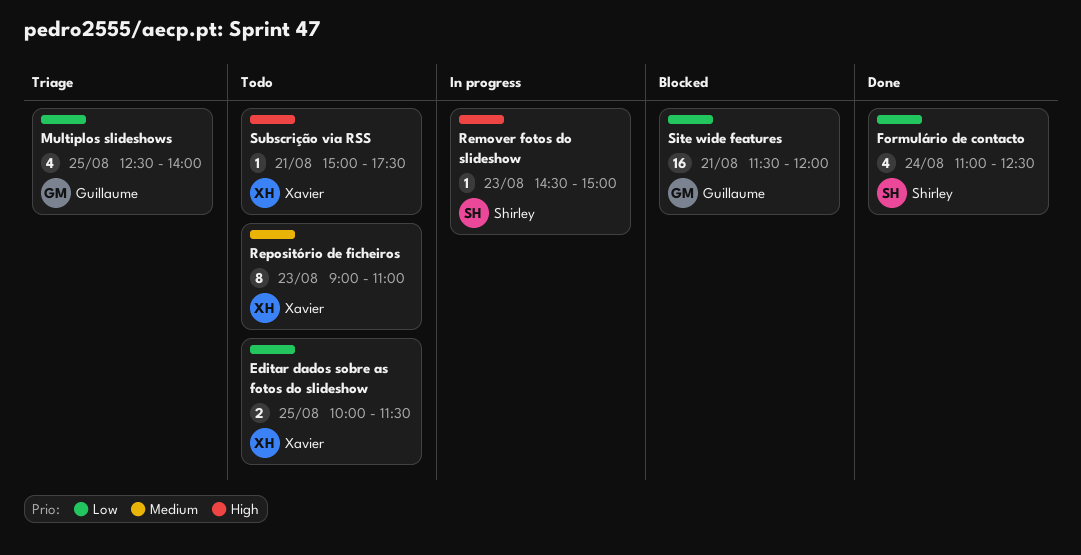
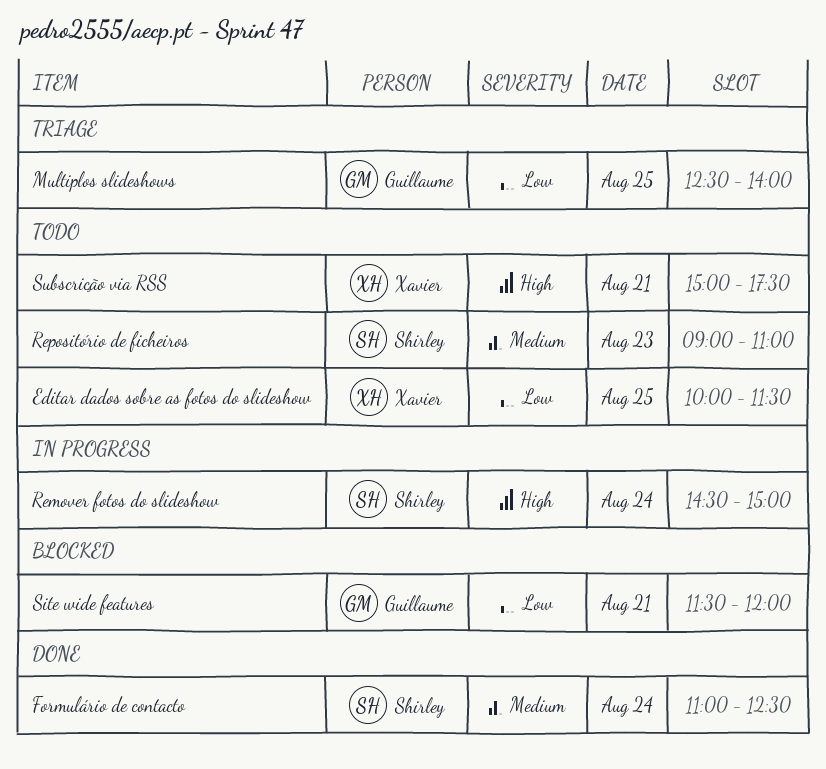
Formulário de contacto, priority: Low -> Medium
Remover fotos do slideshow, day: Aug 23 -> Aug 24
Repositório de ficheiros, owner: Xavier -> Shirley

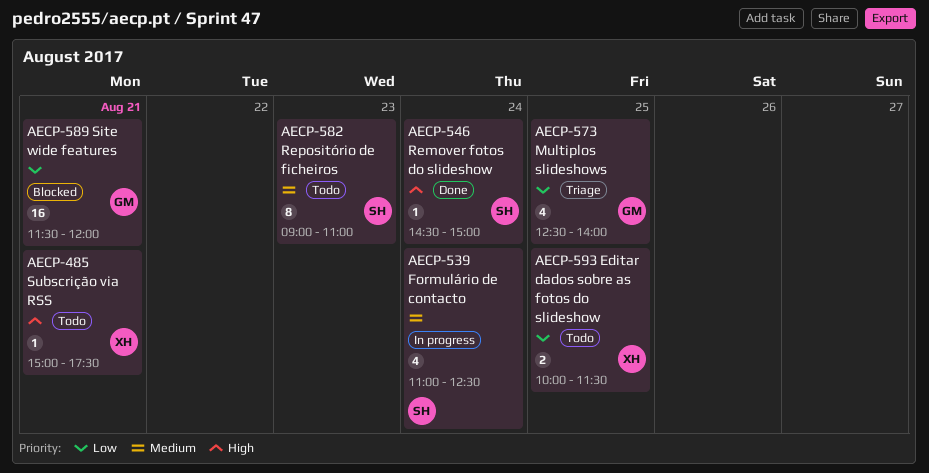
Formulário de contacto, status: Done -> In progress
Remover fotos do slideshow, status: In progress -> Done

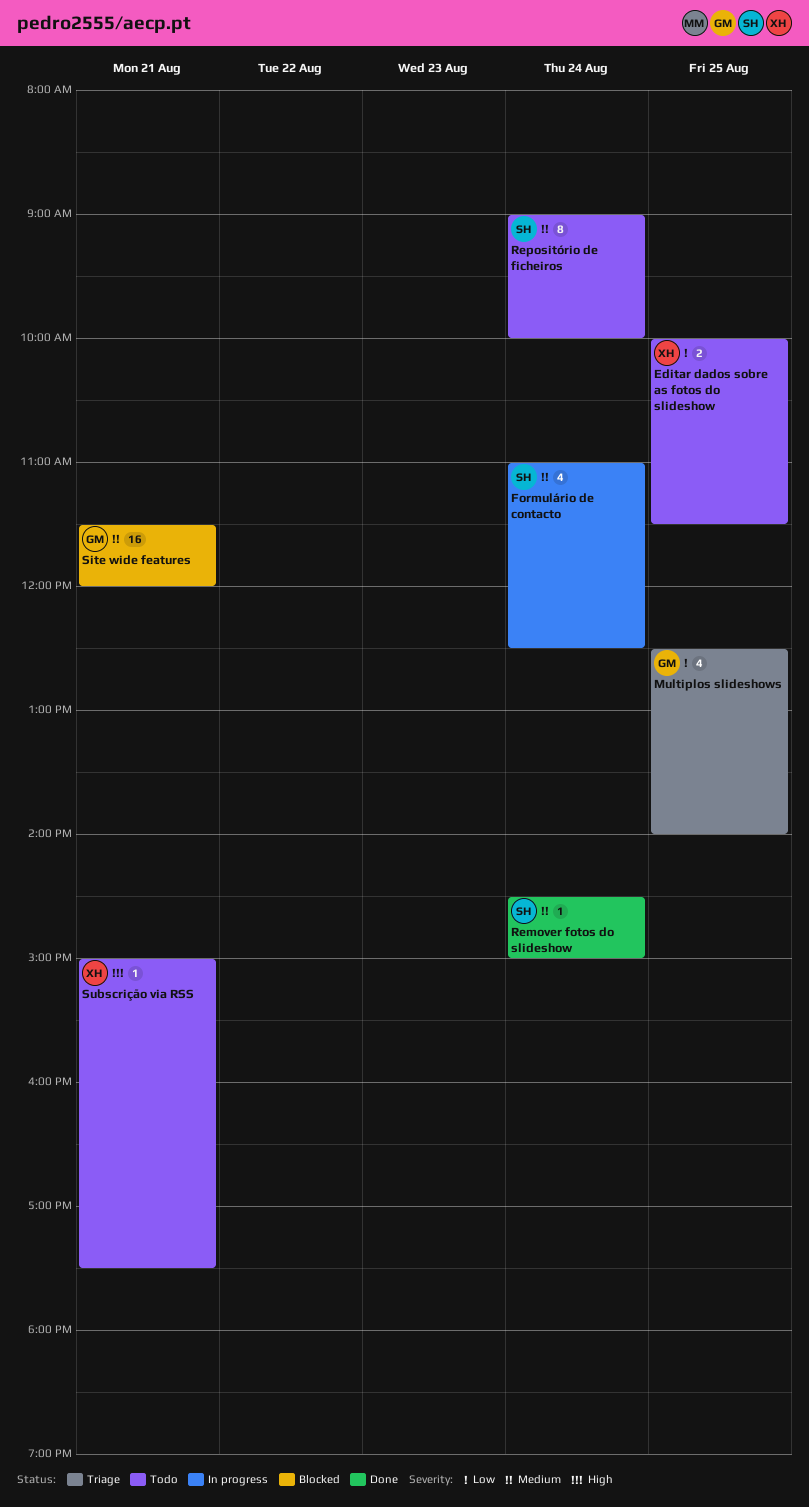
Remover fotos do slideshow, priority: High -> Medium
Repositório de ficheiros, day: Aug 23 -> Aug 24
Repositório de ficheiros, ends: 11:00 -> 10:00
Site wide features, priority: Low -> Medium

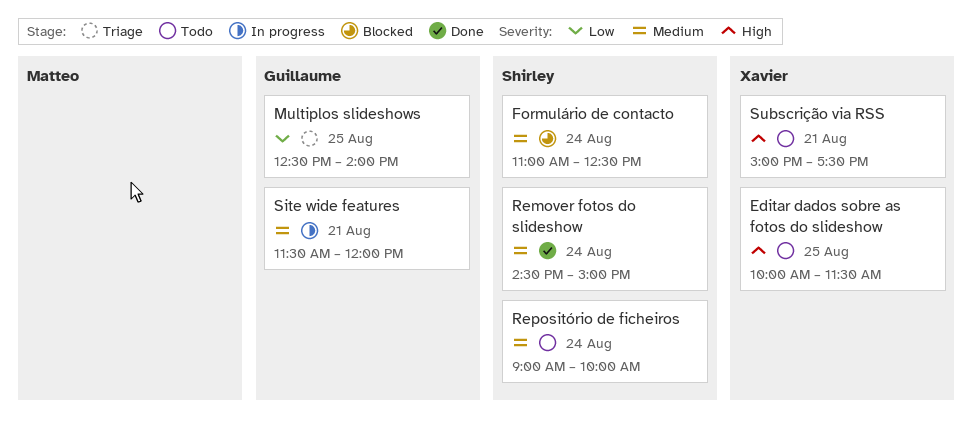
Editar dados sobre as fotos do slideshow, priority: Low -> High
Formulário de contacto, status: In progress -> Blocked
Site wide features, status: Blocked -> In progress

